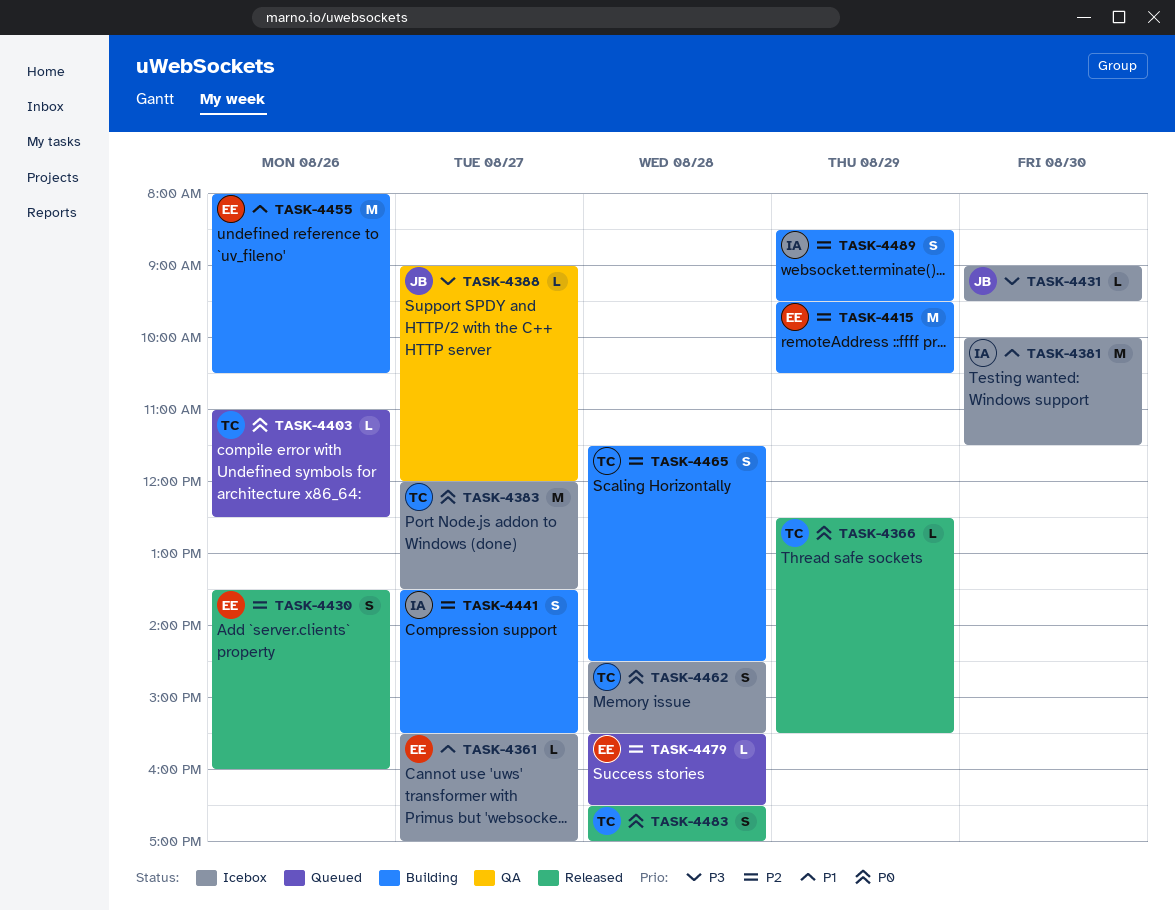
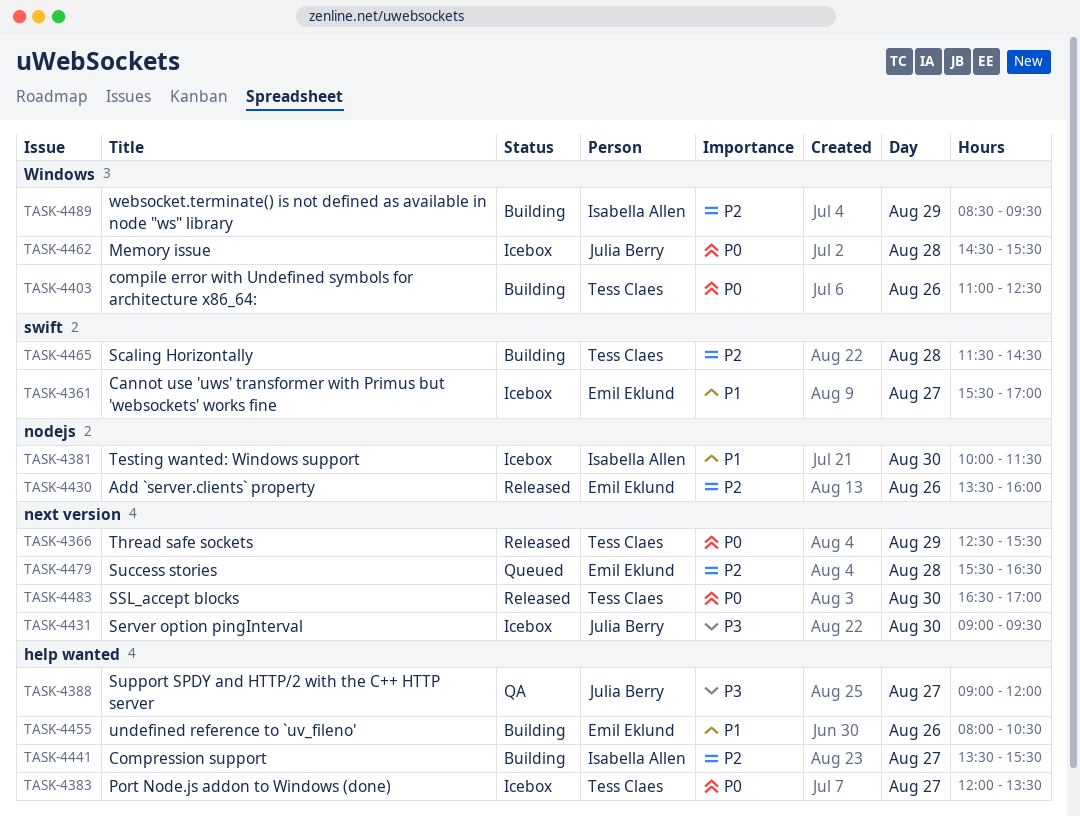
TASK-4403, status: Queued -> Building
TASK-4415: present -> none
TASK-4462, owner: Tess Claes -> Julia Berry
TASK-4483, day: Aug 28 -> Aug 30

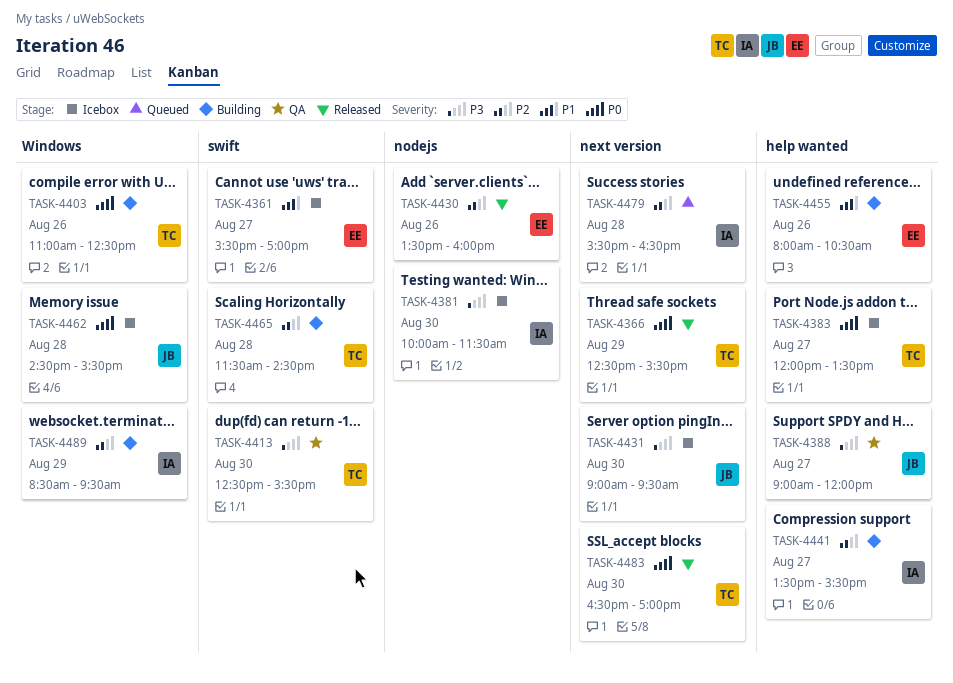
TASK-4381, priority: P1 -> P3
TASK-4413: none -> present
TASK-4479, owner: Emil Eklund -> Isabella Allen

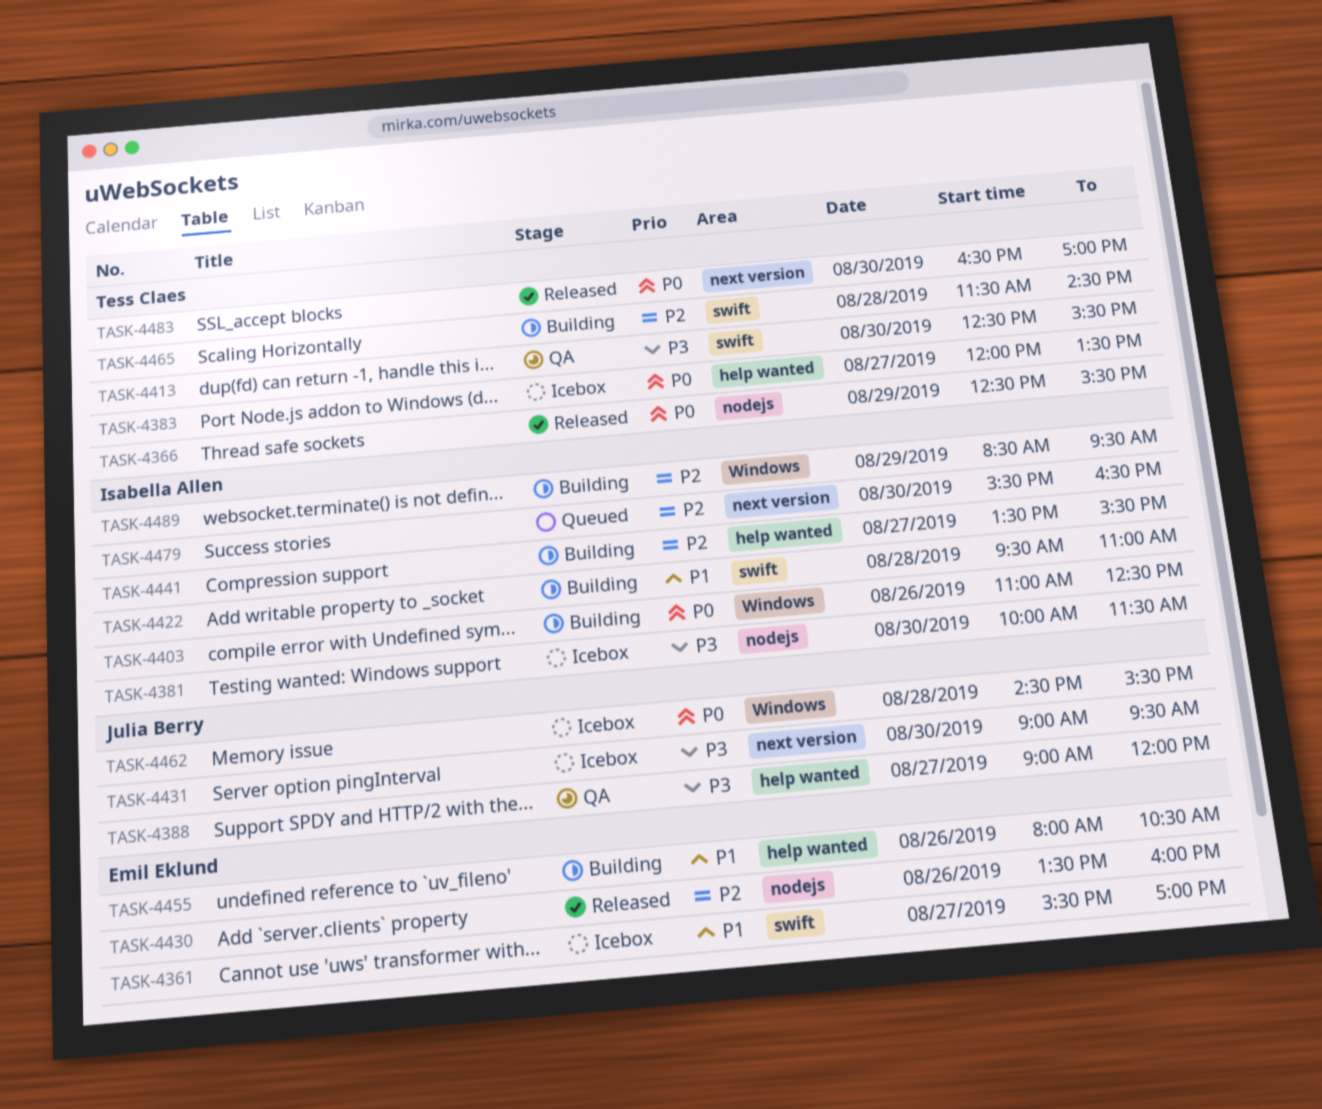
TASK-4366, label: next version -> nodejs
TASK-4403, owner: Tess Claes -> Isabella Allen
TASK-4422: none -> present
TASK-4479, day: Aug 28 -> Aug 30

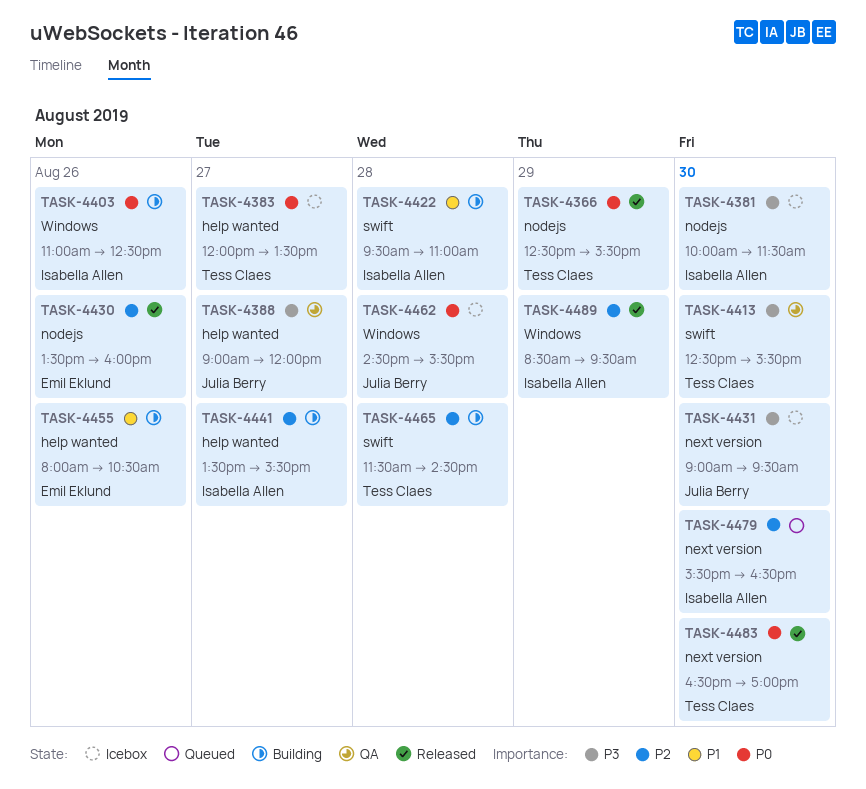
TASK-4361: present -> none
TASK-4489, status: Building -> Released

